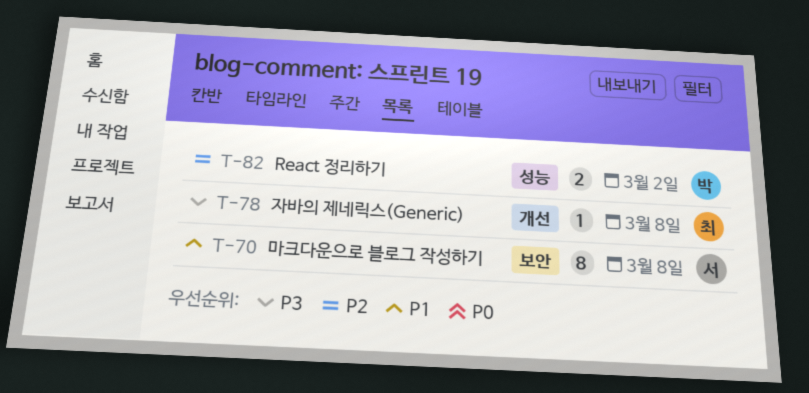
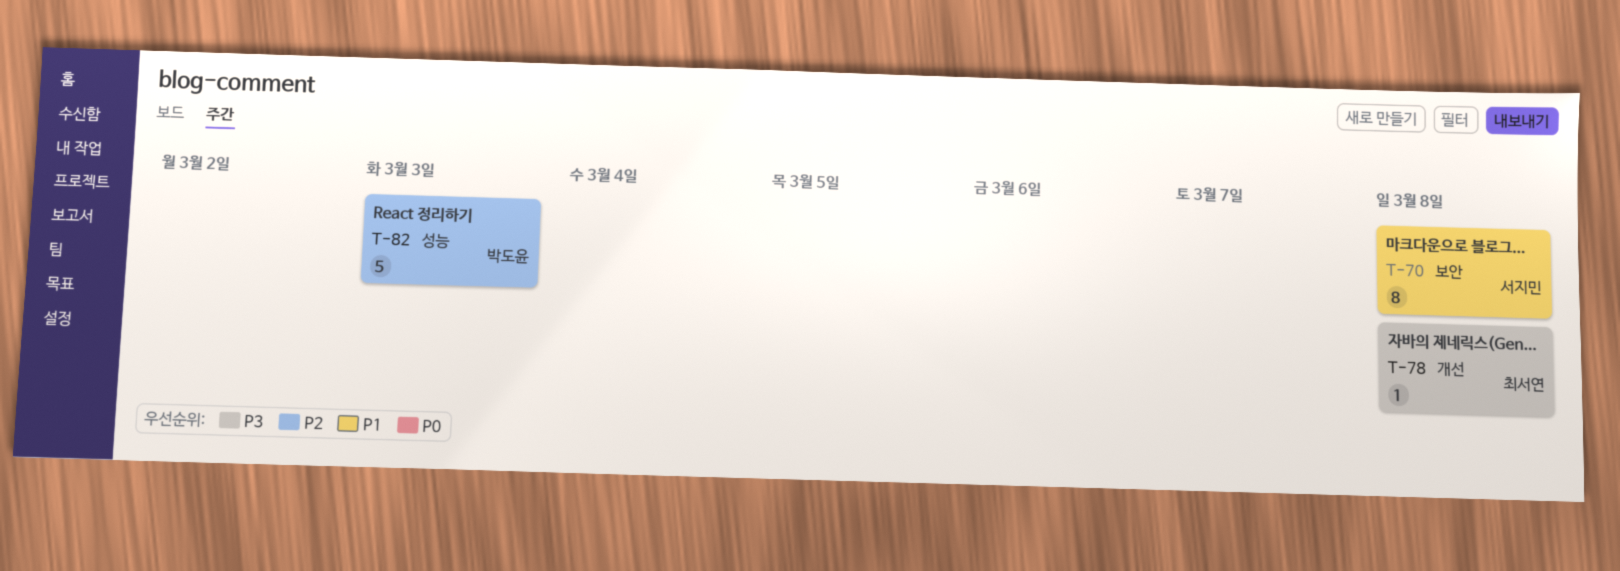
T-82, estimate: 2 -> 5
T-82, due: Mar 2 -> Mar 3

